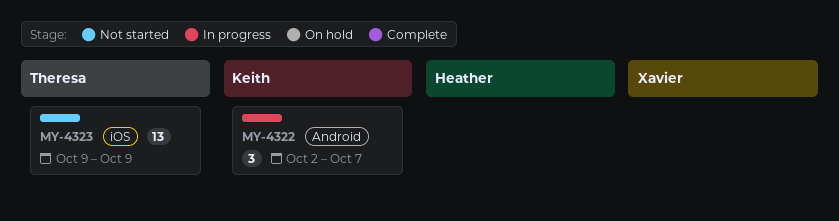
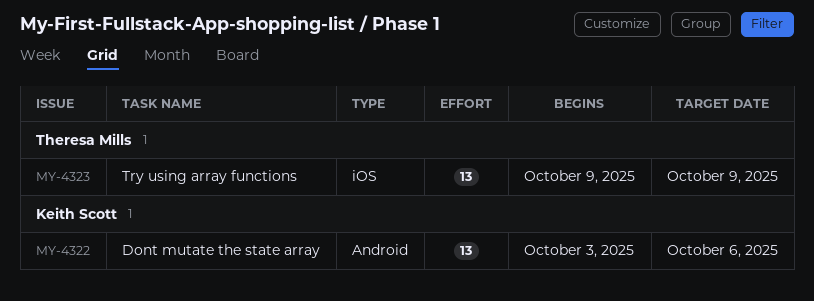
MY-4322, estimate: 3 -> 13
MY-4322, start: Oct 2 -> Oct 3
MY-4322, due: Oct 7 -> Oct 6

